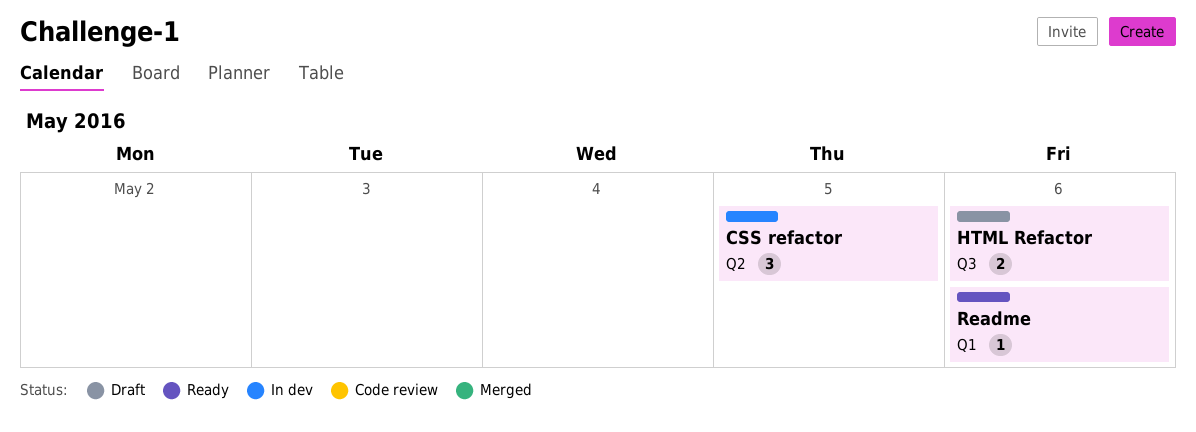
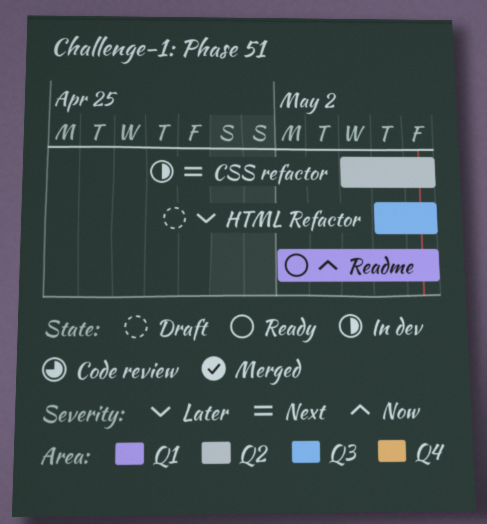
CSS refactor, due: May 5 -> May 6

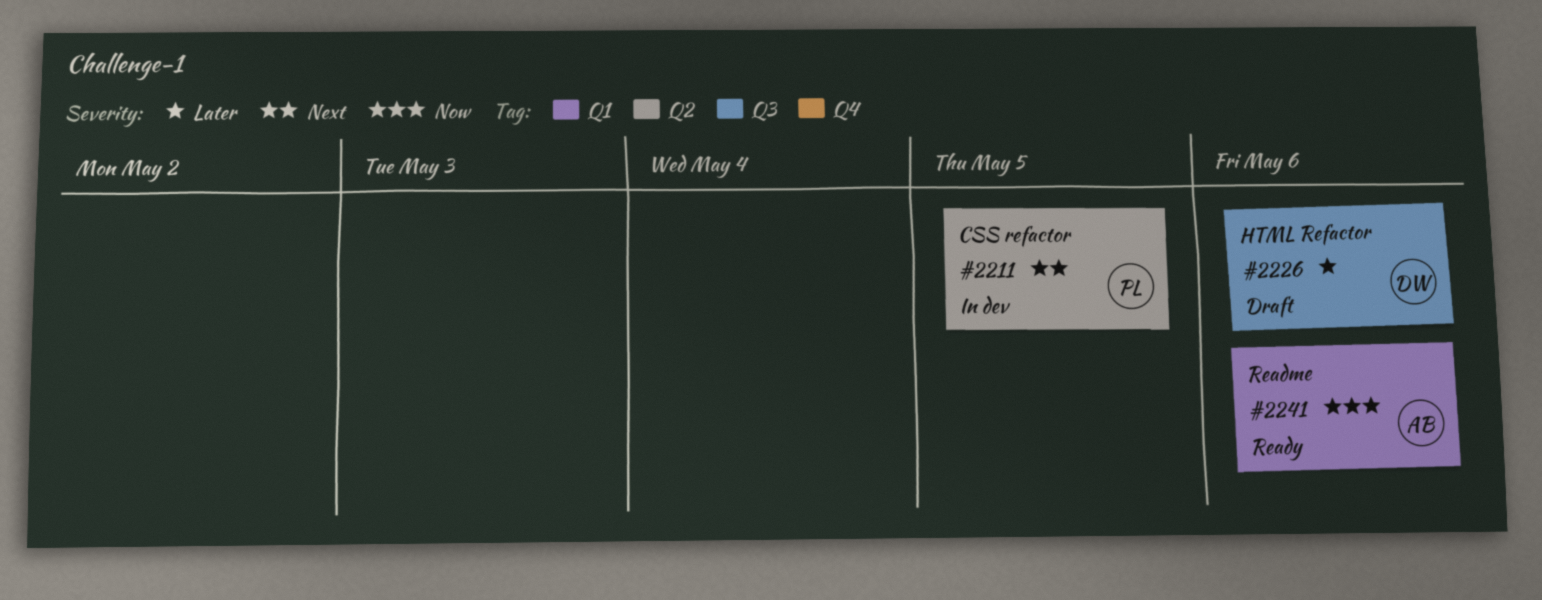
CSS refactor, due: May 6 -> May 5

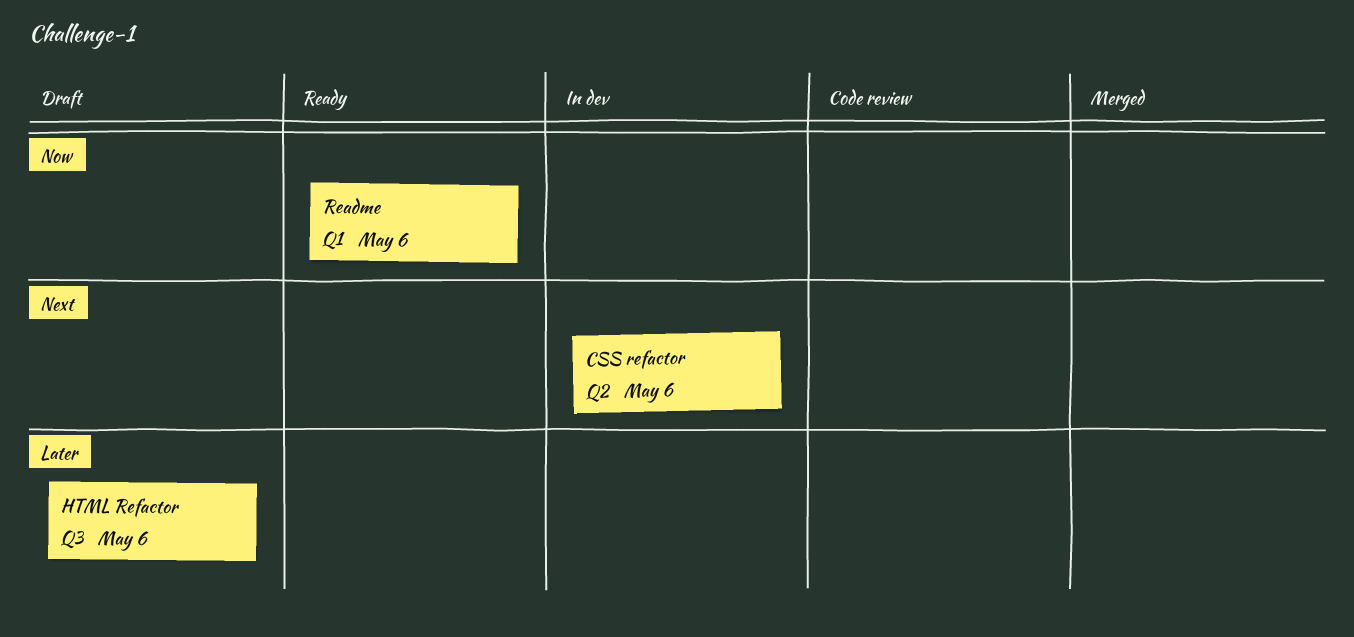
CSS refactor, due: May 5 -> May 6

